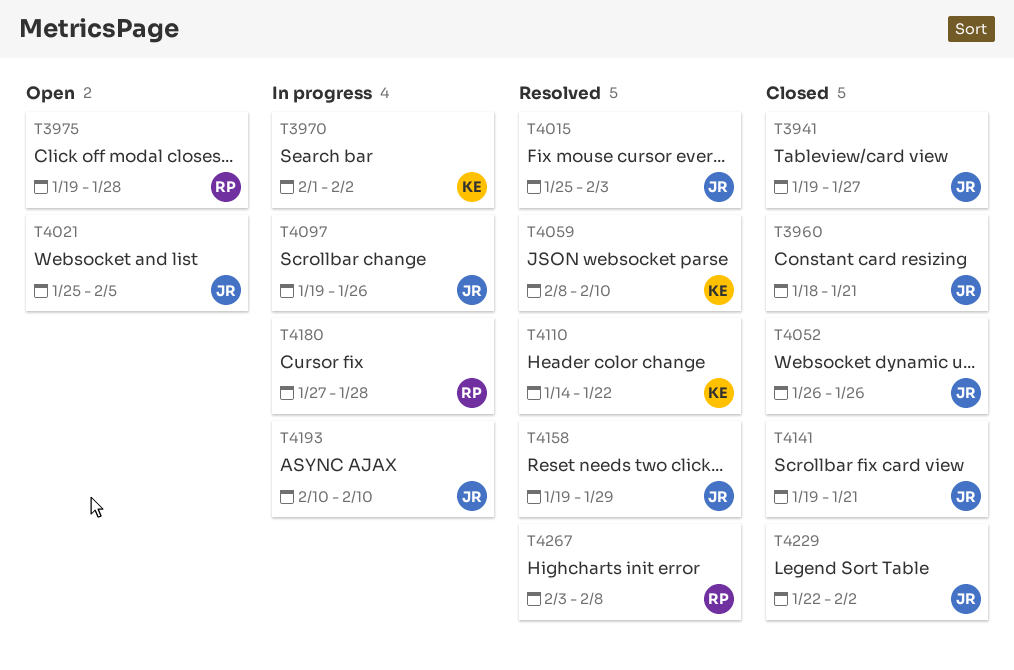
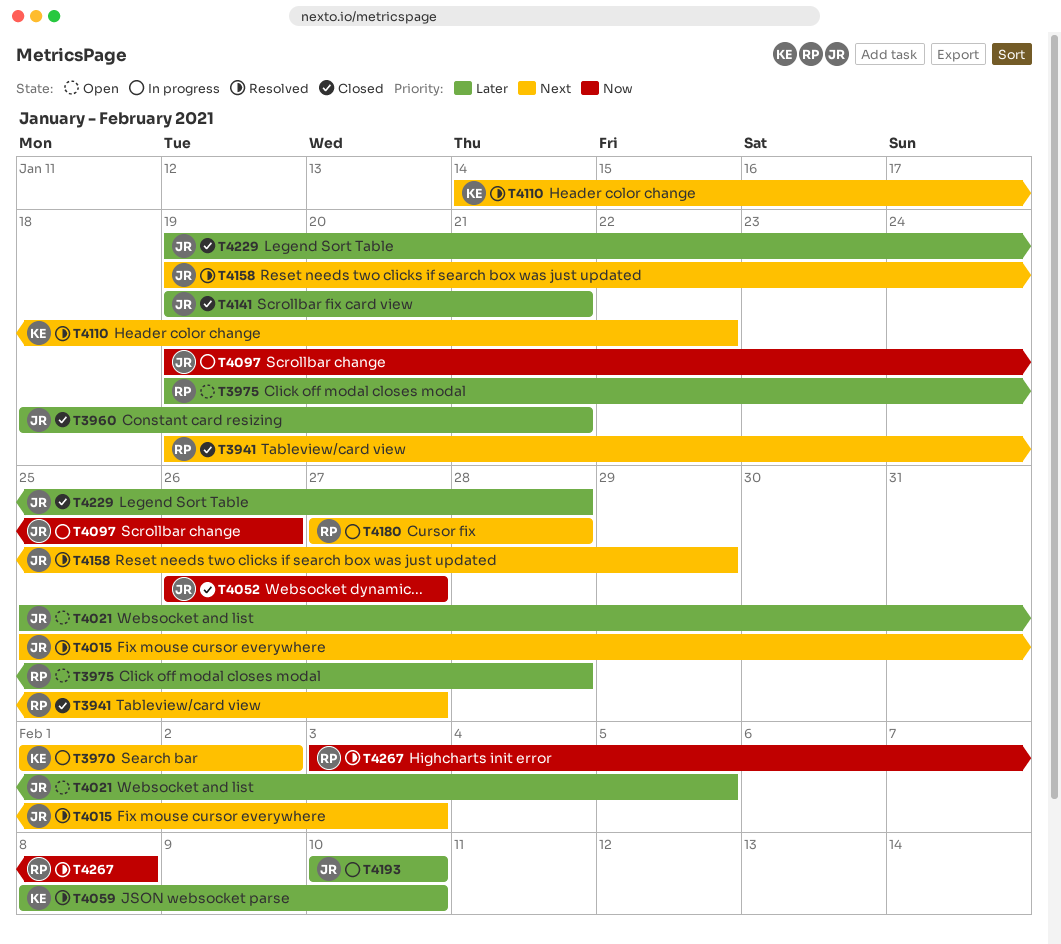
T3941, owner: JR -> RP
T4052, due: Jan 26 -> Jan 27
T4229, start: Jan 22 -> Jan 19
T4229, due: Feb 2 -> Jan 28

